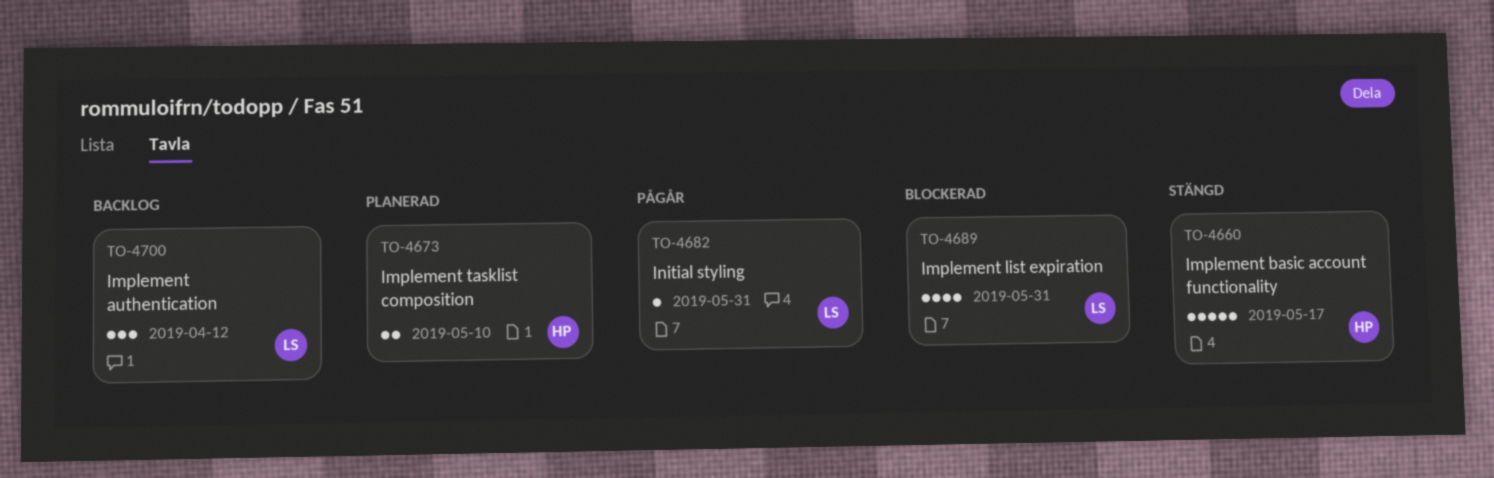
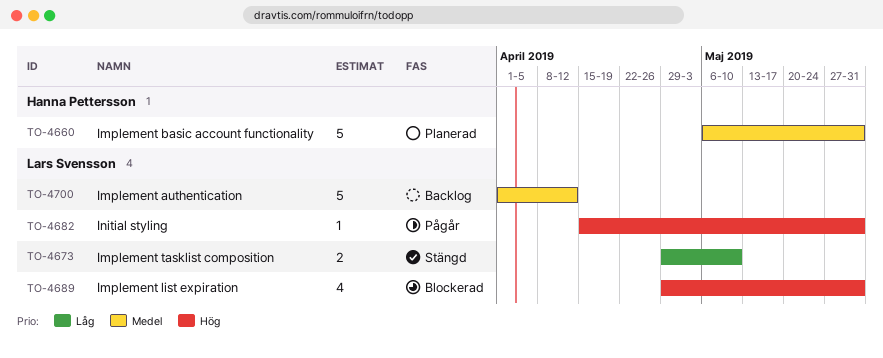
TO-4660, status: Stängd -> Planerad
TO-4660, due: May 17 -> May 31
TO-4673, status: Planerad -> Stängd
TO-4673, owner: Hanna Pettersson -> Lars Svensson
TO-4700, estimate: 3 -> 5

